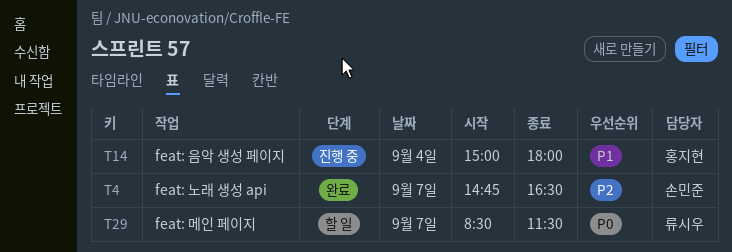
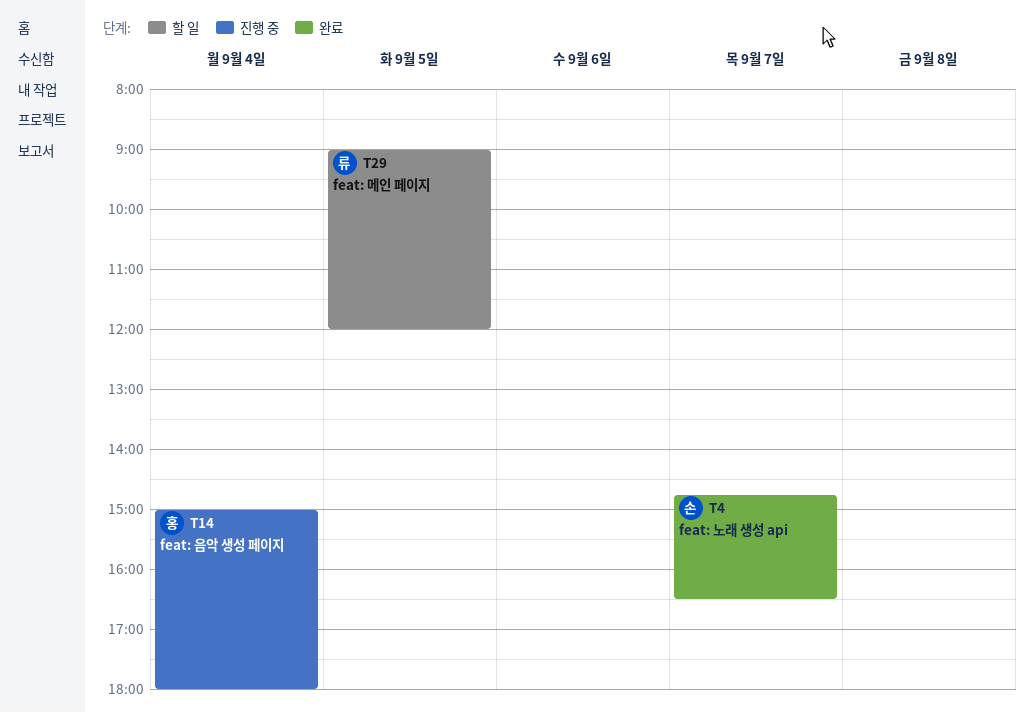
T29, day: Sep 7 -> Sep 5
T29, begins: 08:30 -> 09:00
T29, ends: 11:30 -> 12:00

